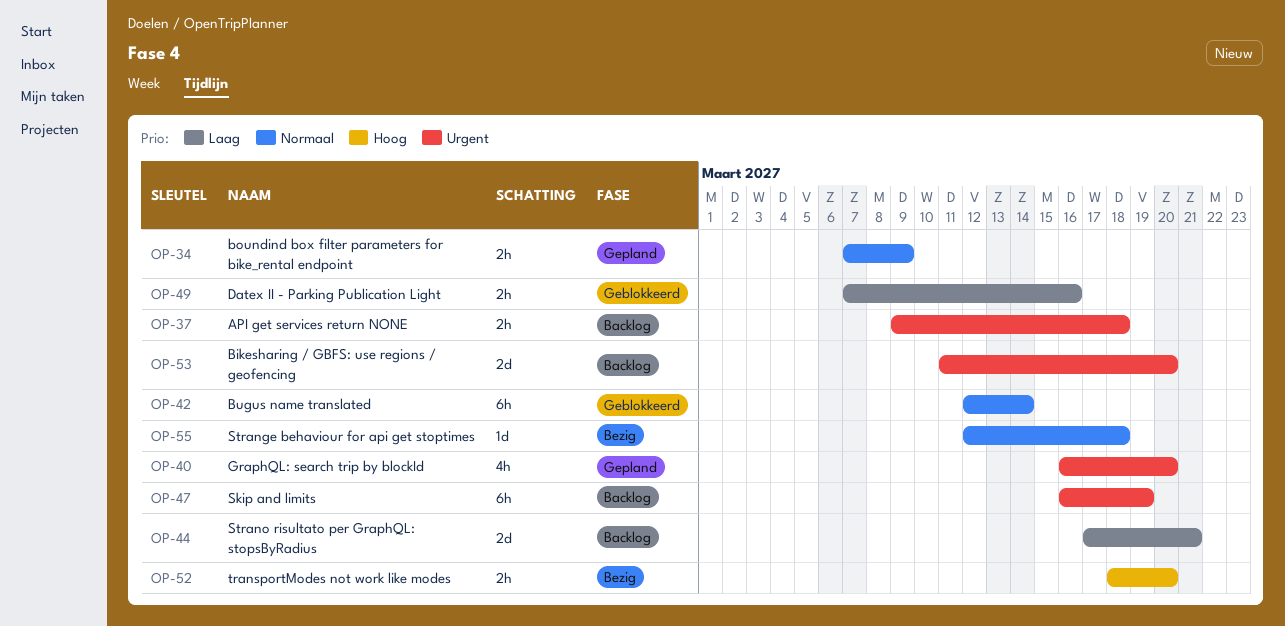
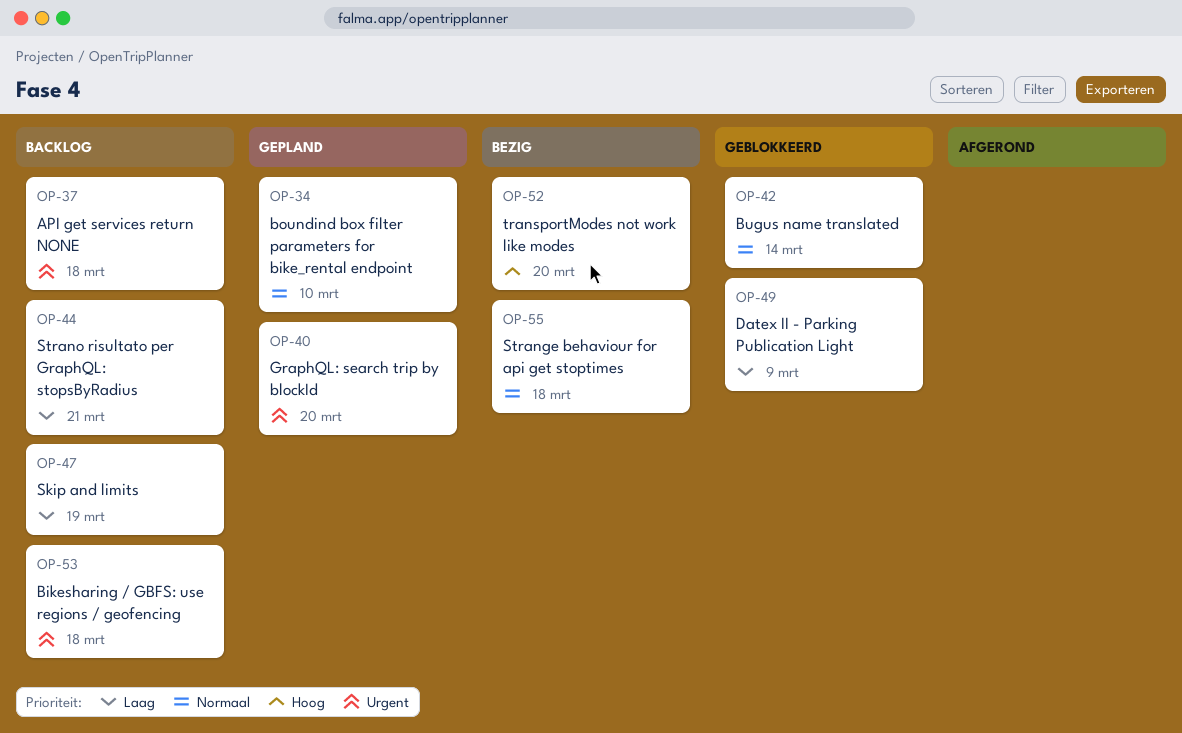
OP-34, due: Mar 9 -> Mar 10
OP-47, priority: Urgent -> Laag
OP-49, due: Mar 16 -> Mar 9
OP-53, due: Mar 20 -> Mar 18

